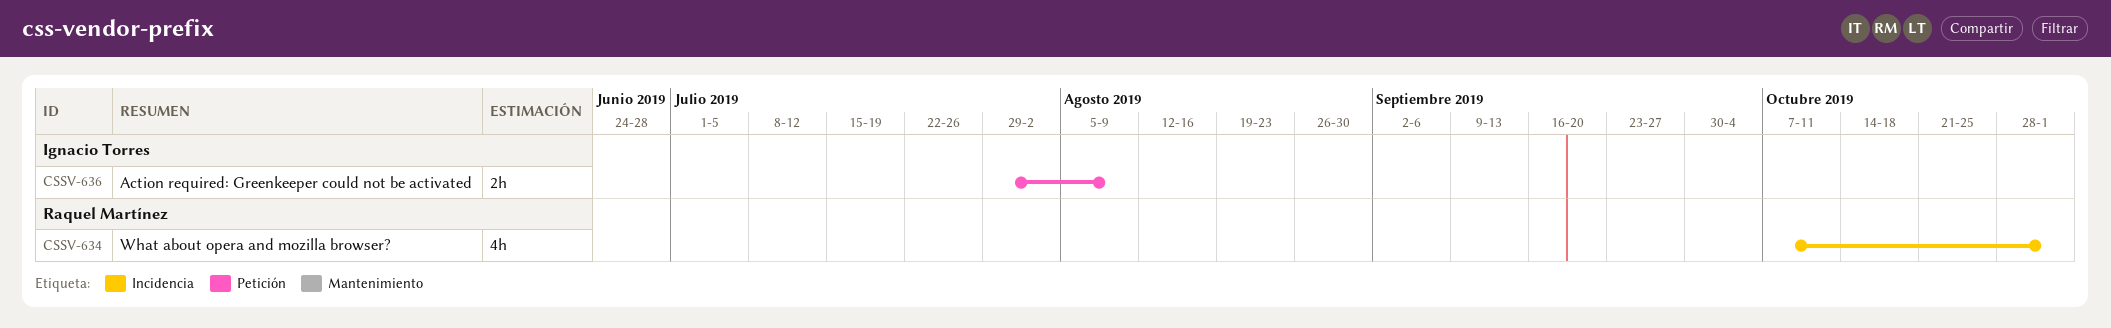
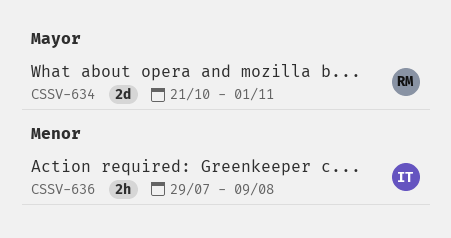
CSSV-634, estimate: 4h -> 2d
CSSV-634, start: Oct 7 -> Oct 21

